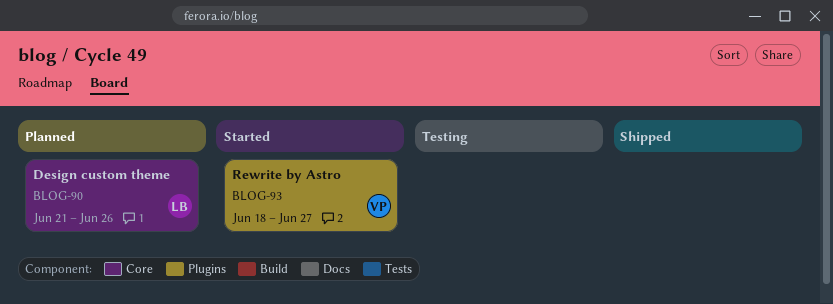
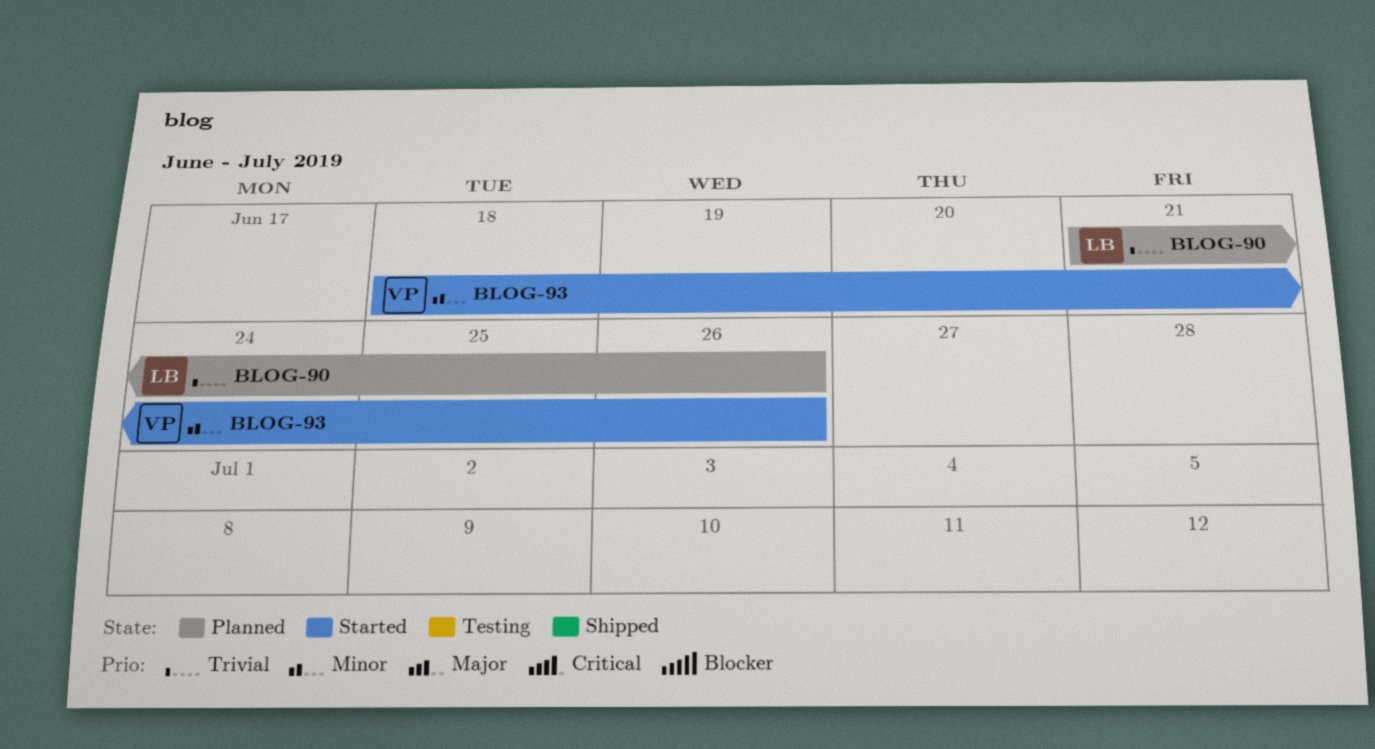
BLOG-93, due: Jun 27 -> Jun 26

